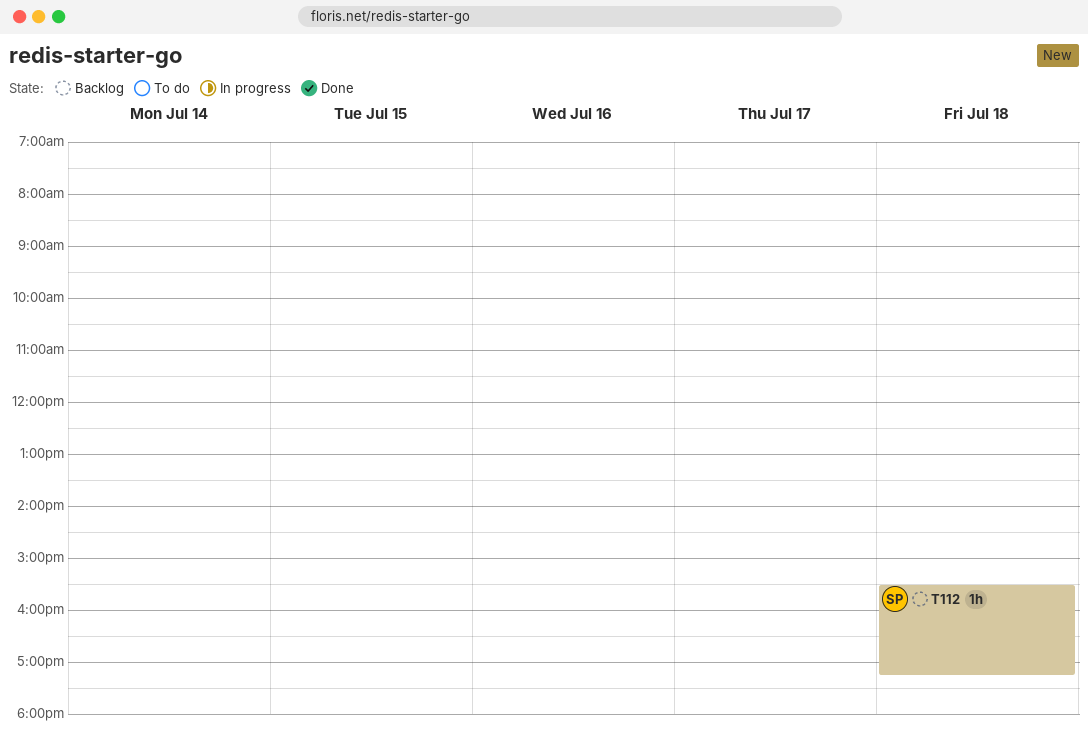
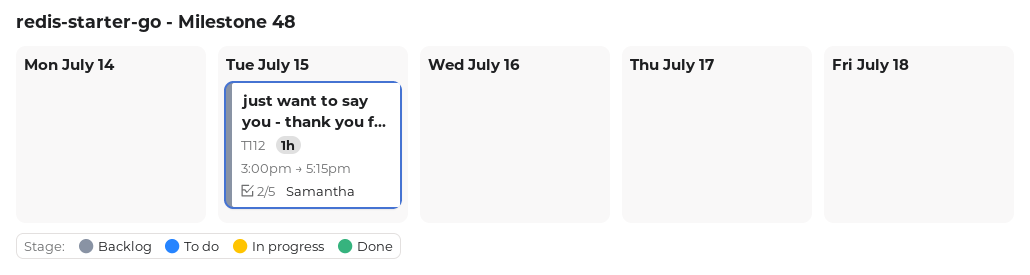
T112, day: Jul 18 -> Jul 15
T112, begins: 15:30 -> 15:00

